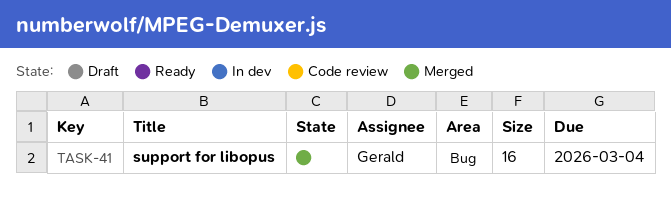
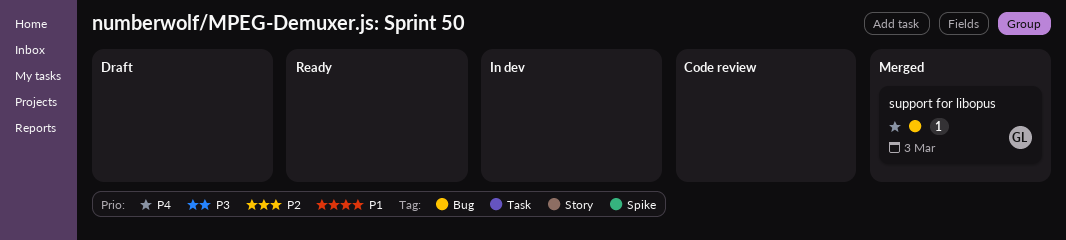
support for libopus, estimate: 16 -> 1
support for libopus, due: Mar 4 -> Mar 3

